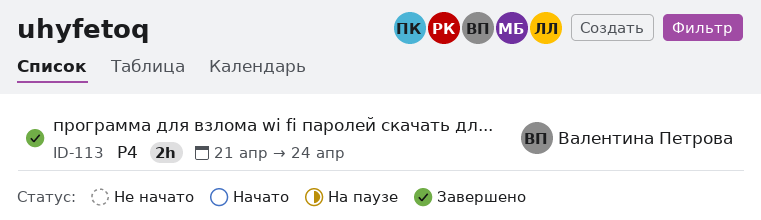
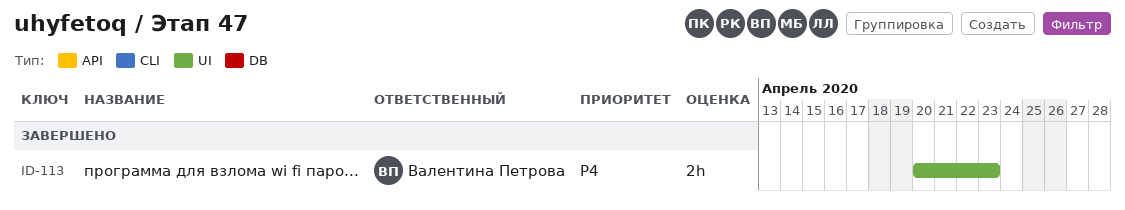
ID-113, start: Apr 21 -> Apr 20
ID-113, due: Apr 24 -> Apr 23

